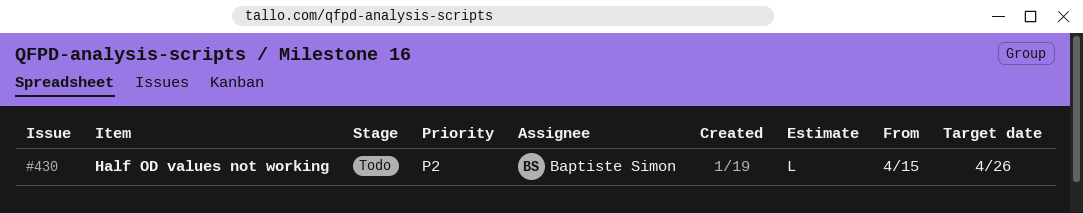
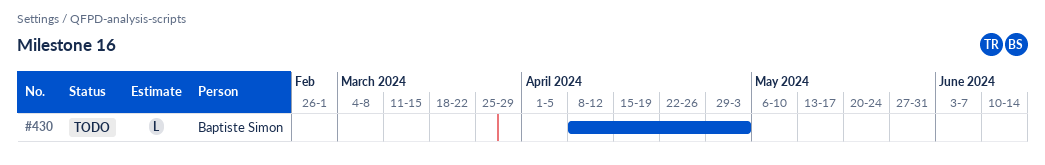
#430, start: Apr 15 -> Apr 8
#430, due: Apr 26 -> May 3

